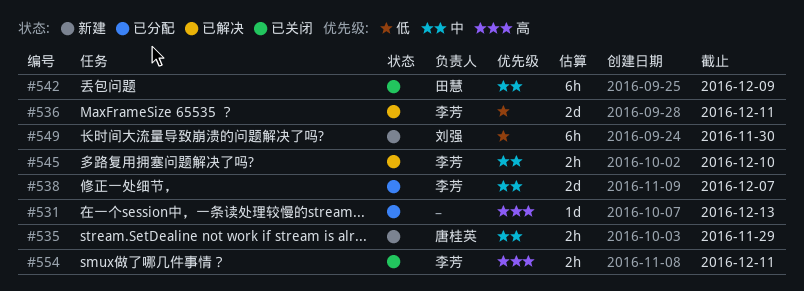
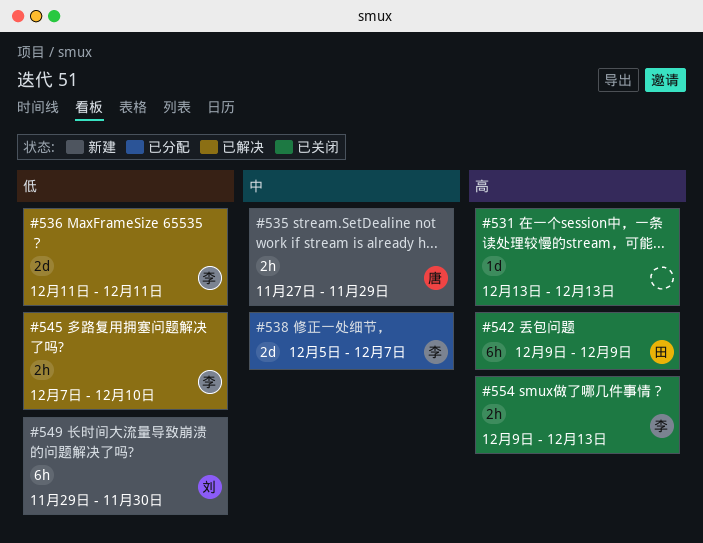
#531, status: 已分配 -> 已关闭
#542, priority: 中 -> 高
#545, priority: 中 -> 低
#554, due: Dec 11 -> Dec 13

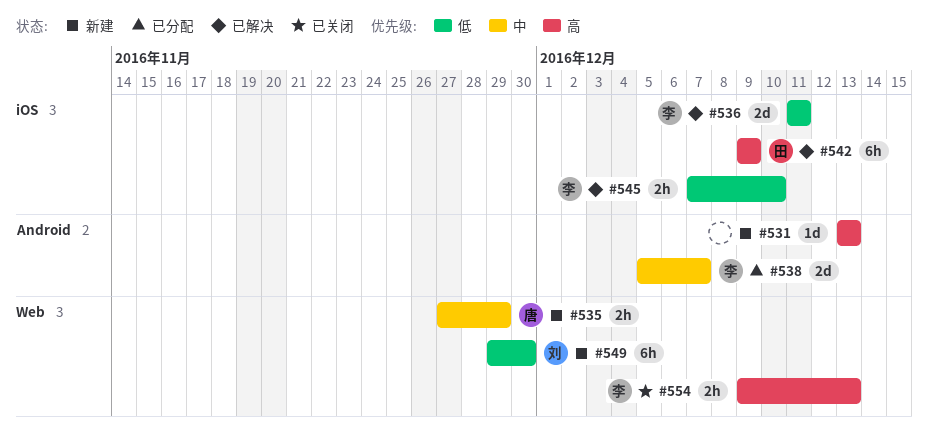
#531, status: 已关闭 -> 新建
#542, status: 已关闭 -> 已解决

